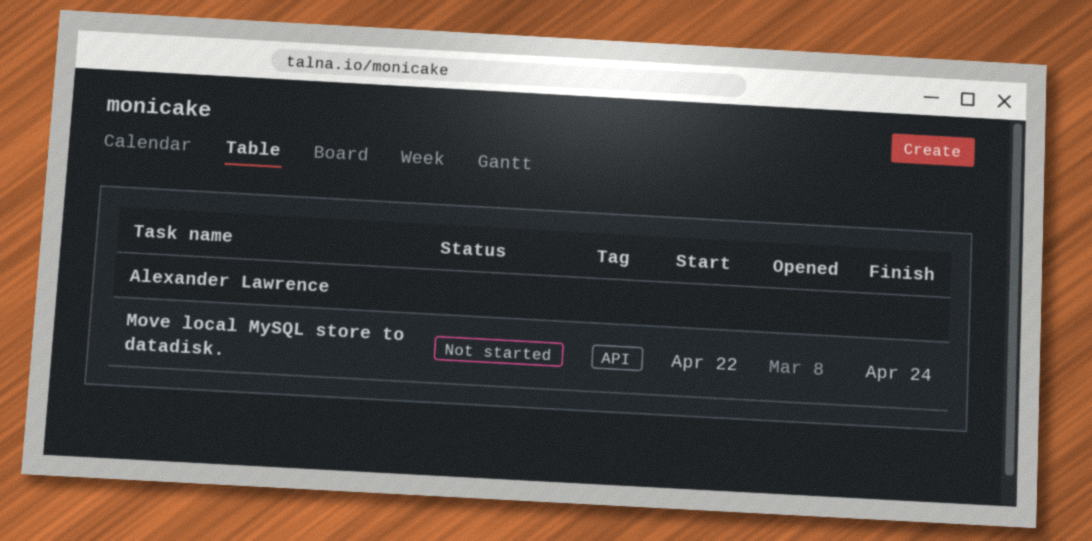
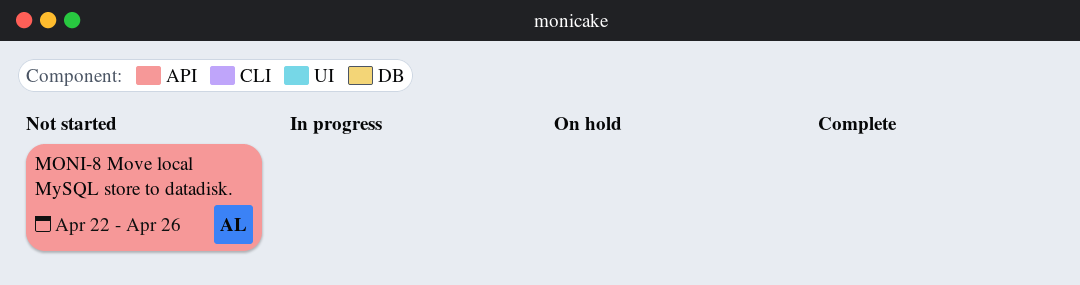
Move local MySQL store to datadisk., due: Apr 24 -> Apr 26

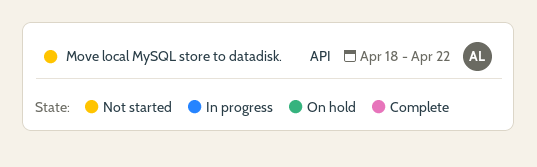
Move local MySQL store to datadisk., start: Apr 22 -> Apr 18
Move local MySQL store to datadisk., due: Apr 26 -> Apr 22

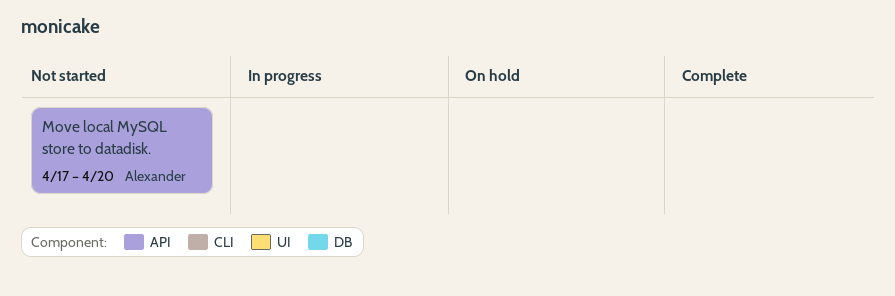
Move local MySQL store to datadisk., start: Apr 18 -> Apr 17
Move local MySQL store to datadisk., due: Apr 22 -> Apr 20

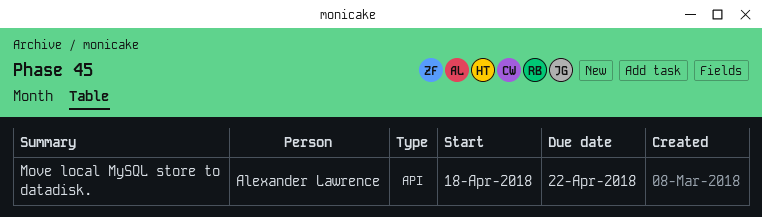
Move local MySQL store to datadisk., start: Apr 17 -> Apr 18
Move local MySQL store to datadisk., due: Apr 20 -> Apr 22

